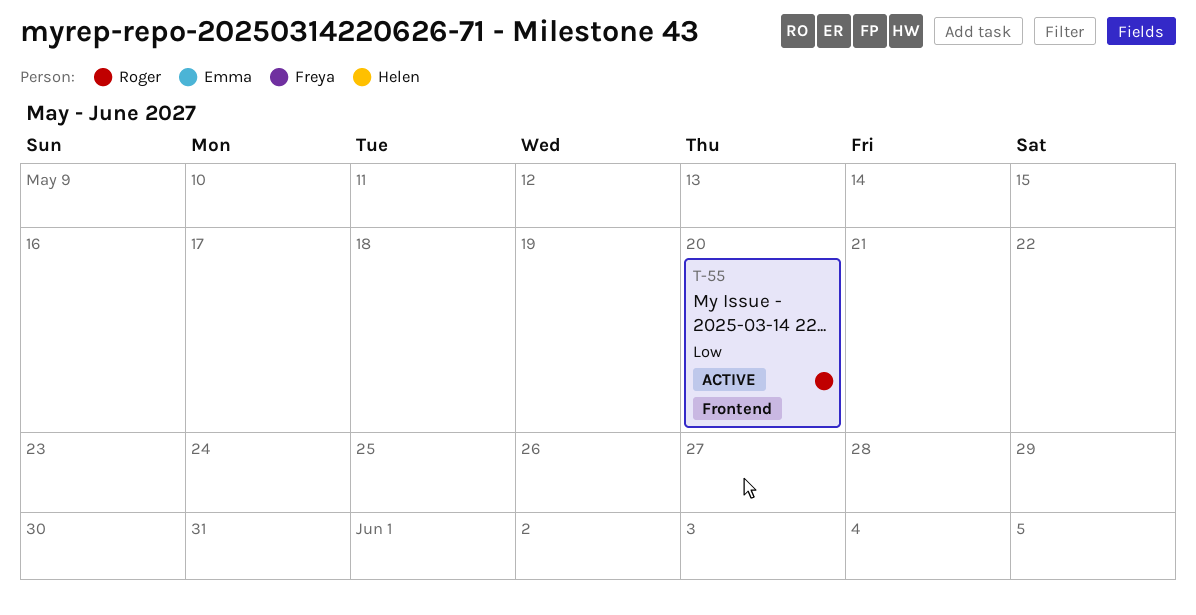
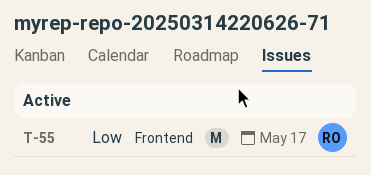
T-55, due: May 20 -> May 17

